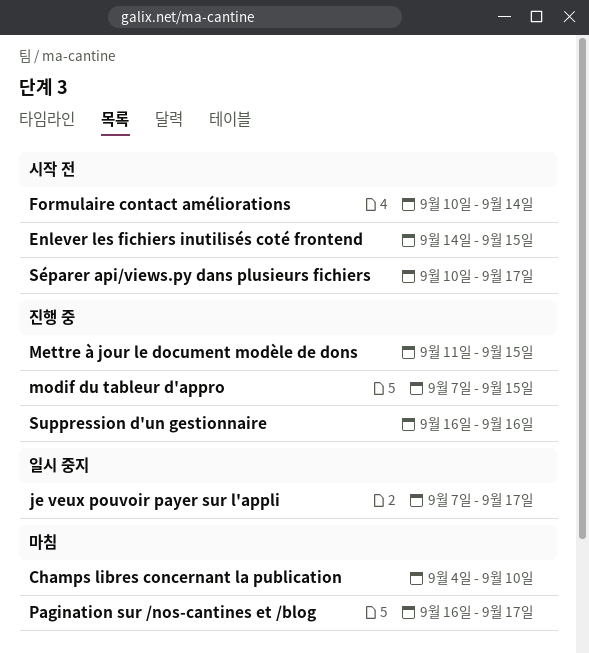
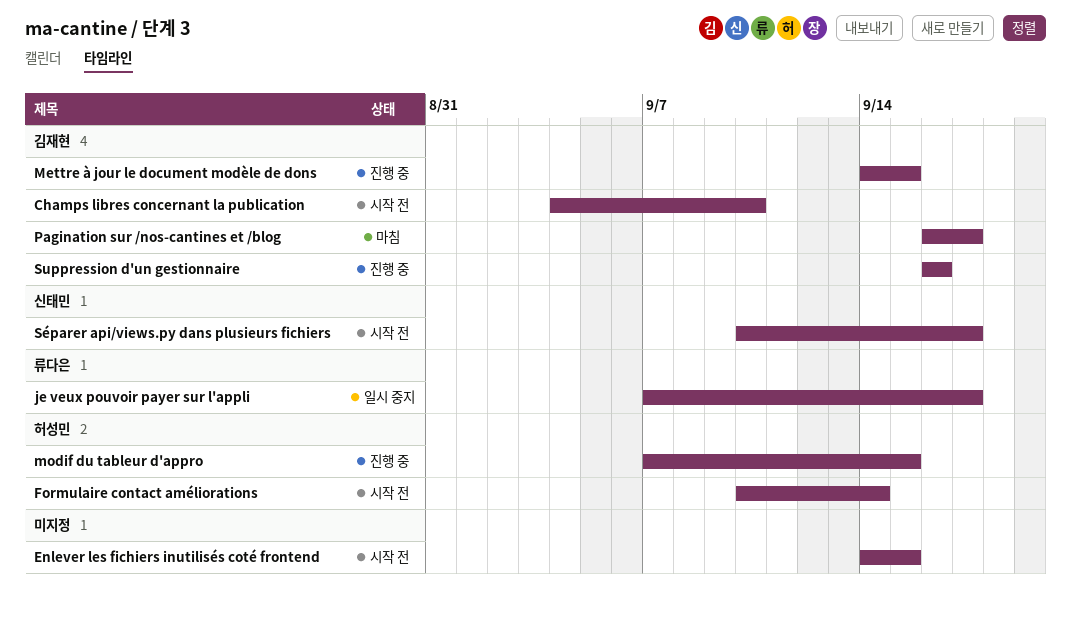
Champs libres concernant la publication, status: 마침 -> 시작 전
Mettre à jour le document modèle de dons, start: Sep 11 -> Sep 14

